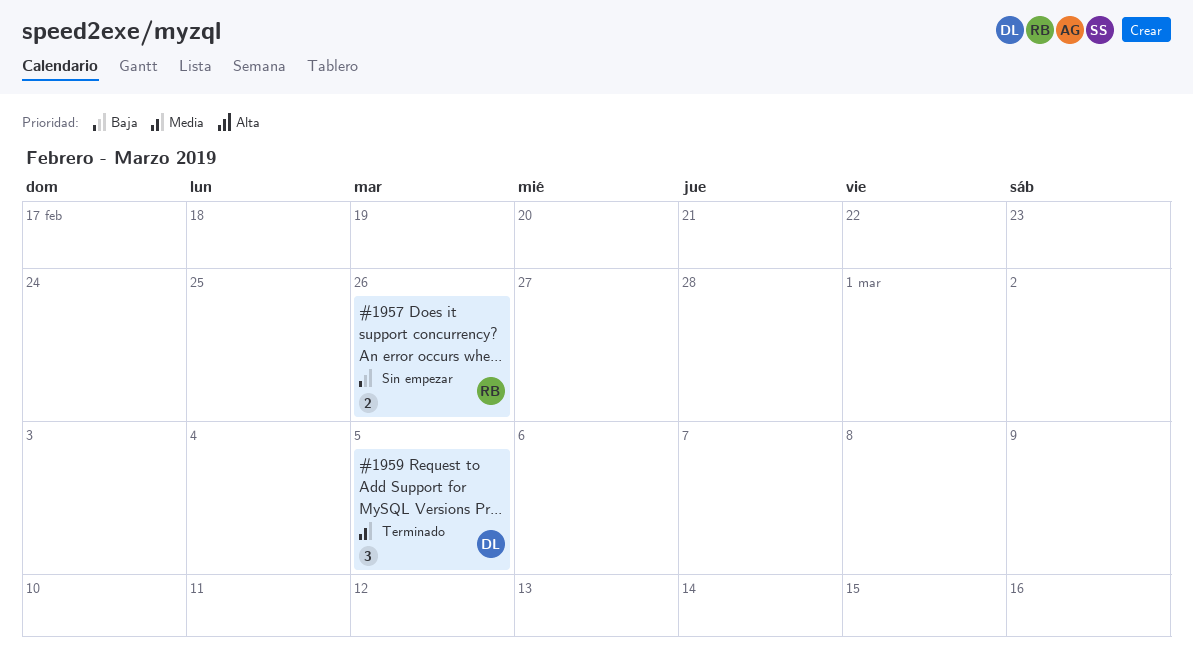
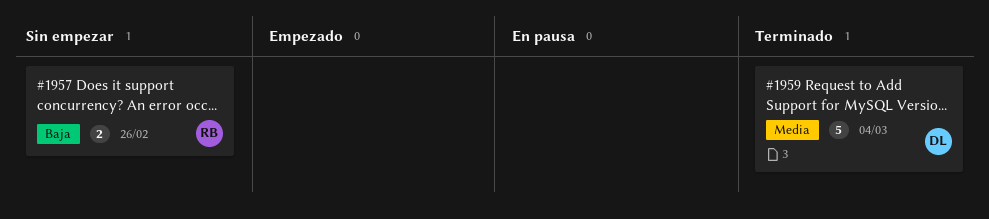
#1959, estimate: 3 -> 5
#1959, due: Mar 5 -> Mar 4

